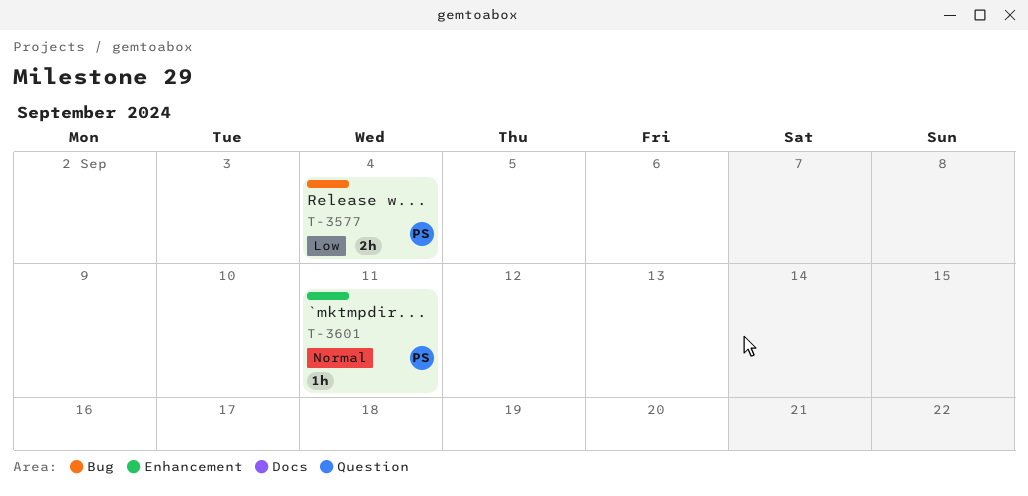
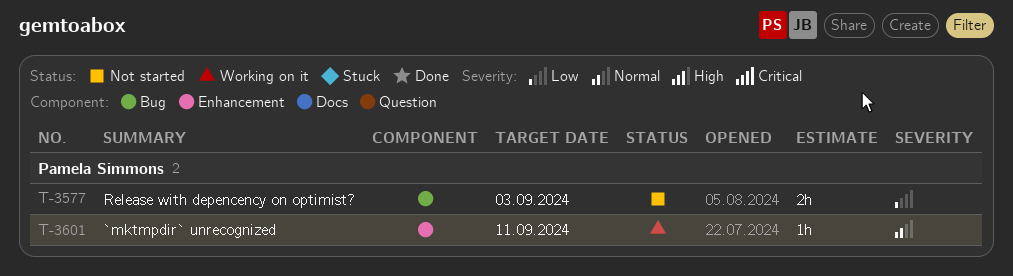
T-3577, due: Sep 4 -> Sep 3

